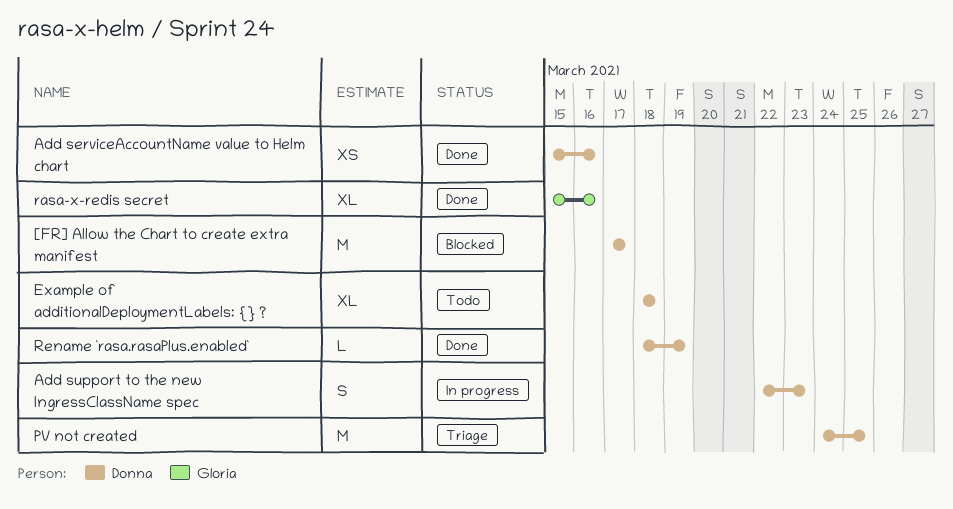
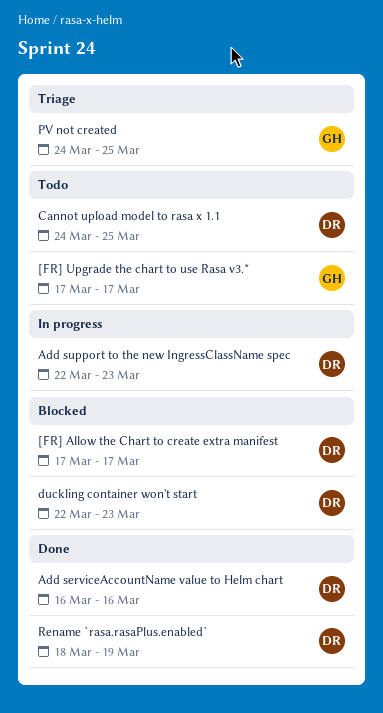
[FR] Upgrade the chart to use Rasa v3.*: none -> present
Add serviceAccountName value to Helm chart, start: Mar 15 -> Mar 16
Cannot upload model to rasa x 1.1: none -> present
duckling container won't start: none -> present
Example of additionalDeploymentLabels: {} ?: present -> none
PV not created, owner: Donna -> Gloria
rasa-x-redis secret: present -> none

